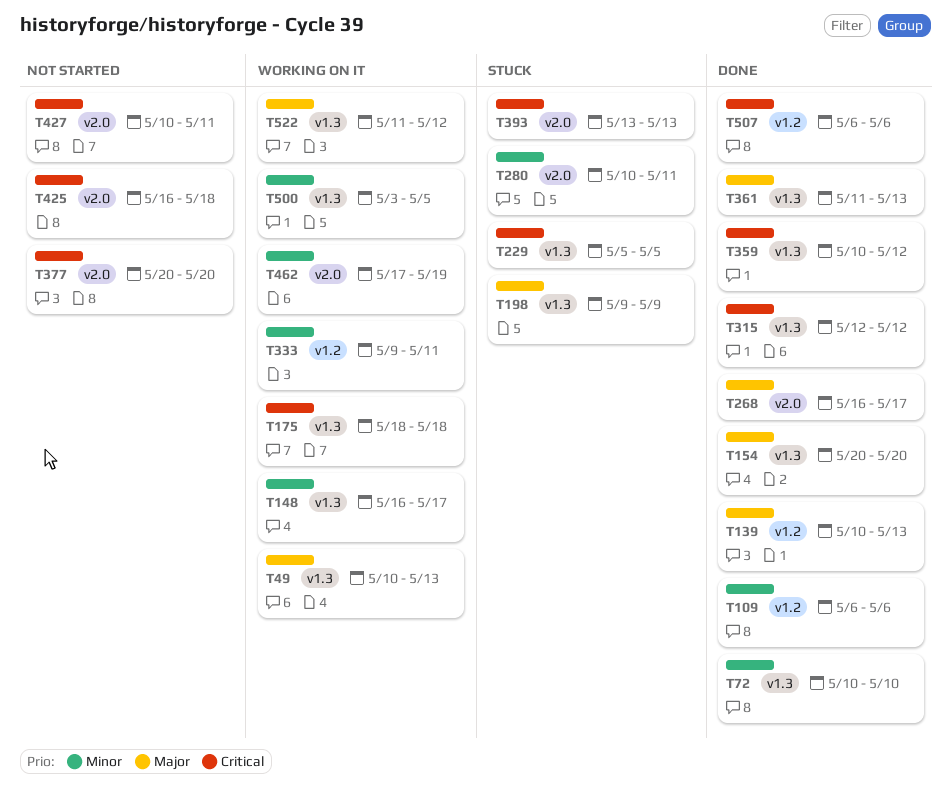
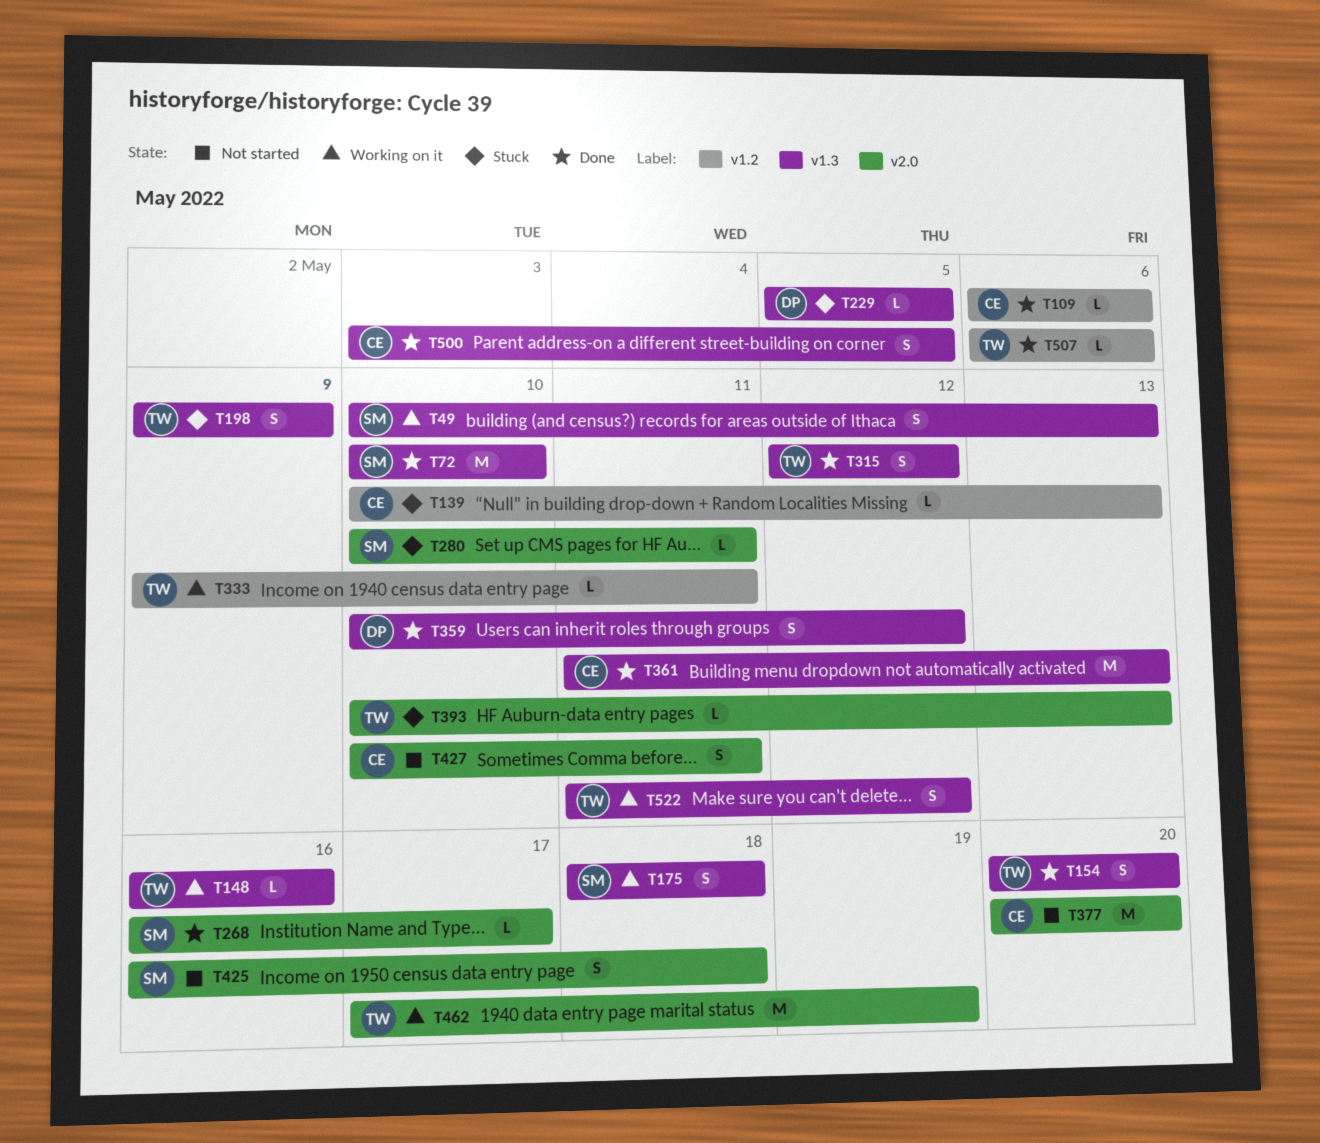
T139, status: Done -> Stuck
T148, due: May 17 -> May 16
T393, start: May 13 -> May 10
T500, status: Working on it -> Done

